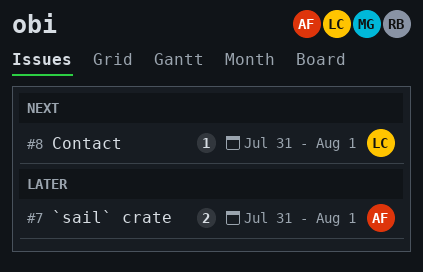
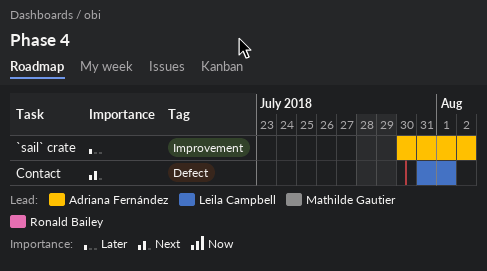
`sail` crate, start: Jul 31 -> Jul 30
`sail` crate, due: Aug 1 -> Aug 2

